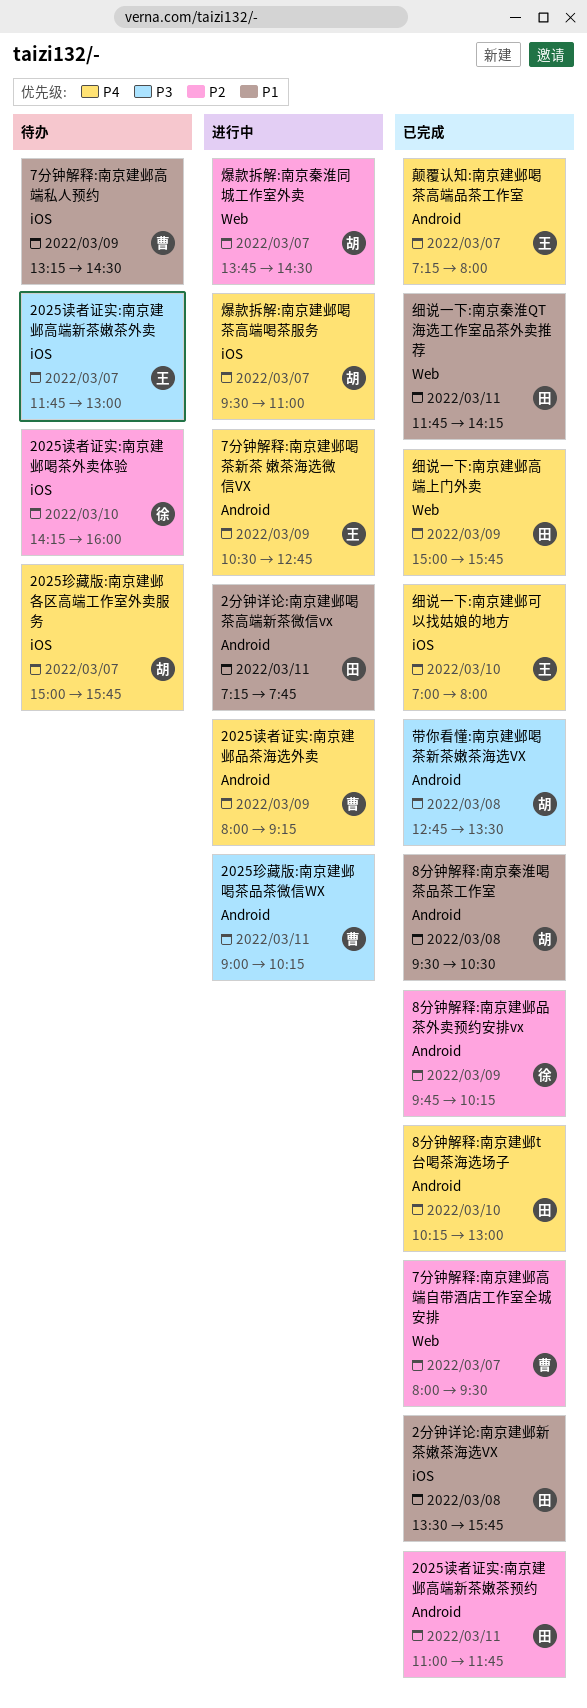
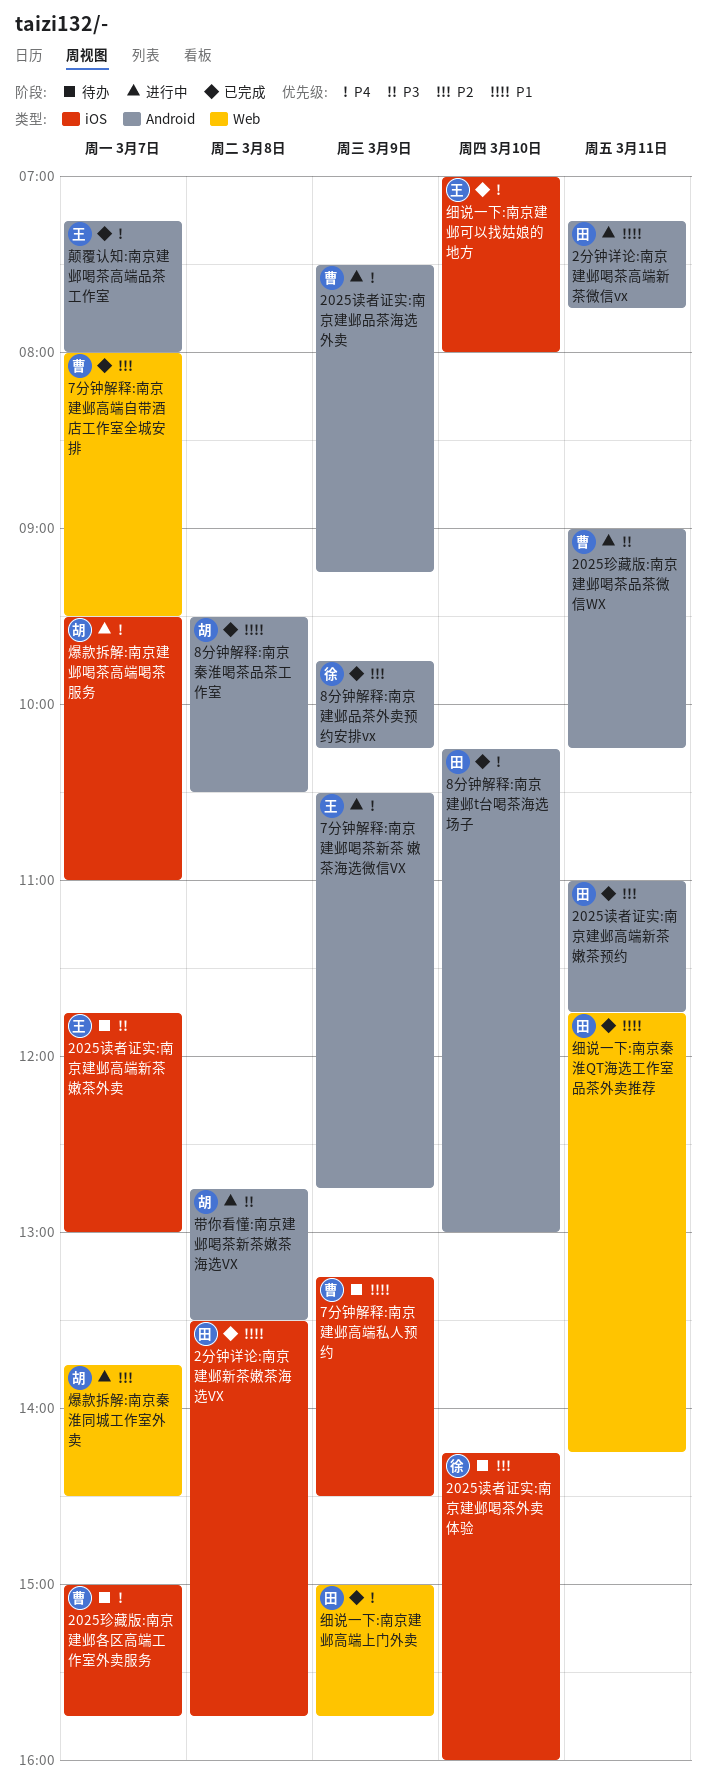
2025珍藏版:南京建邺各区高端工作室外卖服务, owner: 胡 -> 曹
2025读者证实:南京建邺品茶海选外卖, begins: 08:00 -> 07:30
带你看懂:南京建邺喝茶新茶嫩茶海选VX, status: 已完成 -> 进行中

